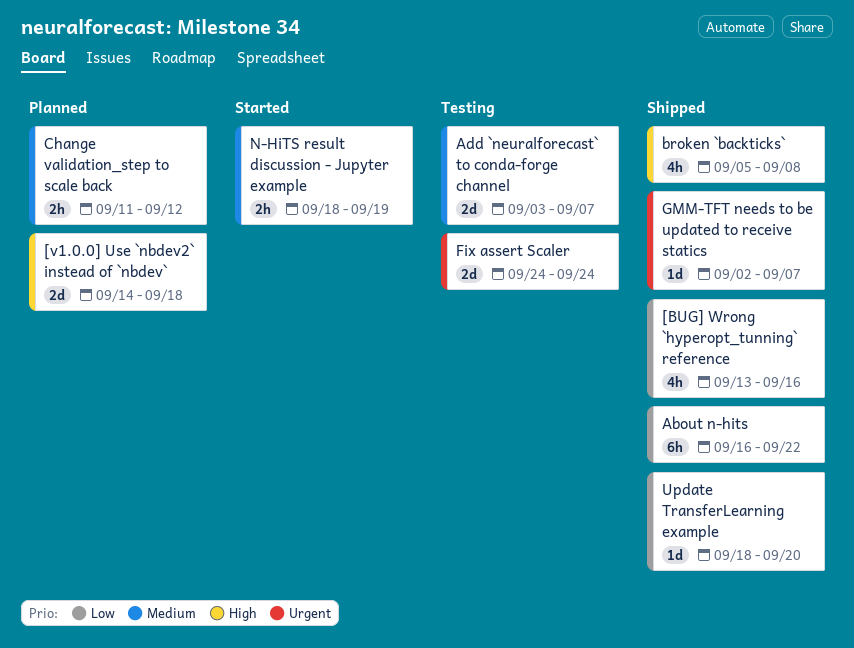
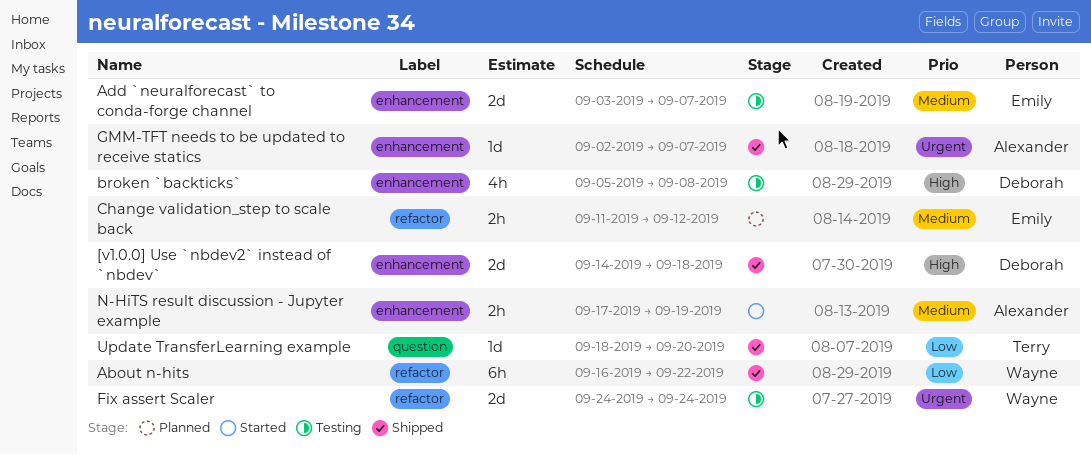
[BUG] Wrong `hyperopt_tunning` reference: present -> none
[v1.0.0] Use `nbdev2` instead of `nbdev`, status: Planned -> Shipped
broken `backticks`, status: Shipped -> Testing
N-HiTS result discussion - Jupyter example, start: Sep 18 -> Sep 17

